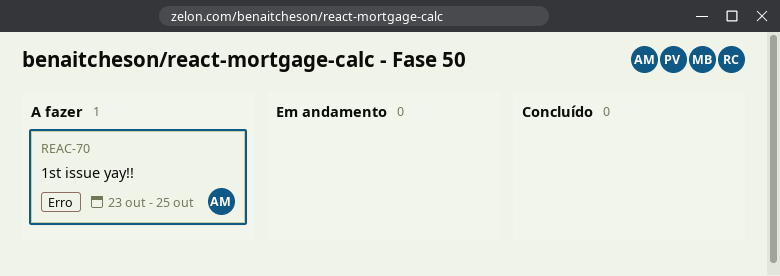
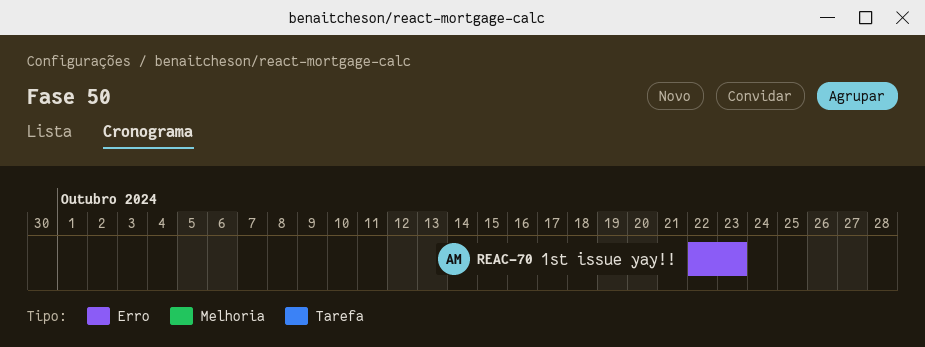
REAC-70, start: Oct 23 -> Oct 22
REAC-70, due: Oct 25 -> Oct 23

